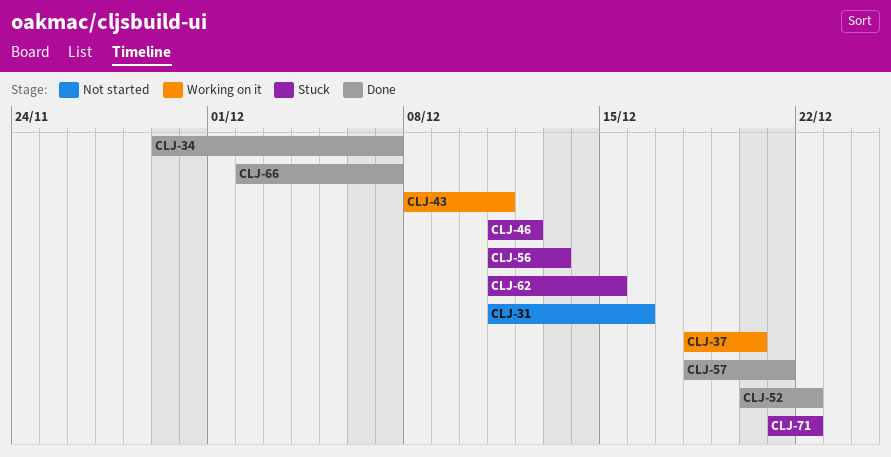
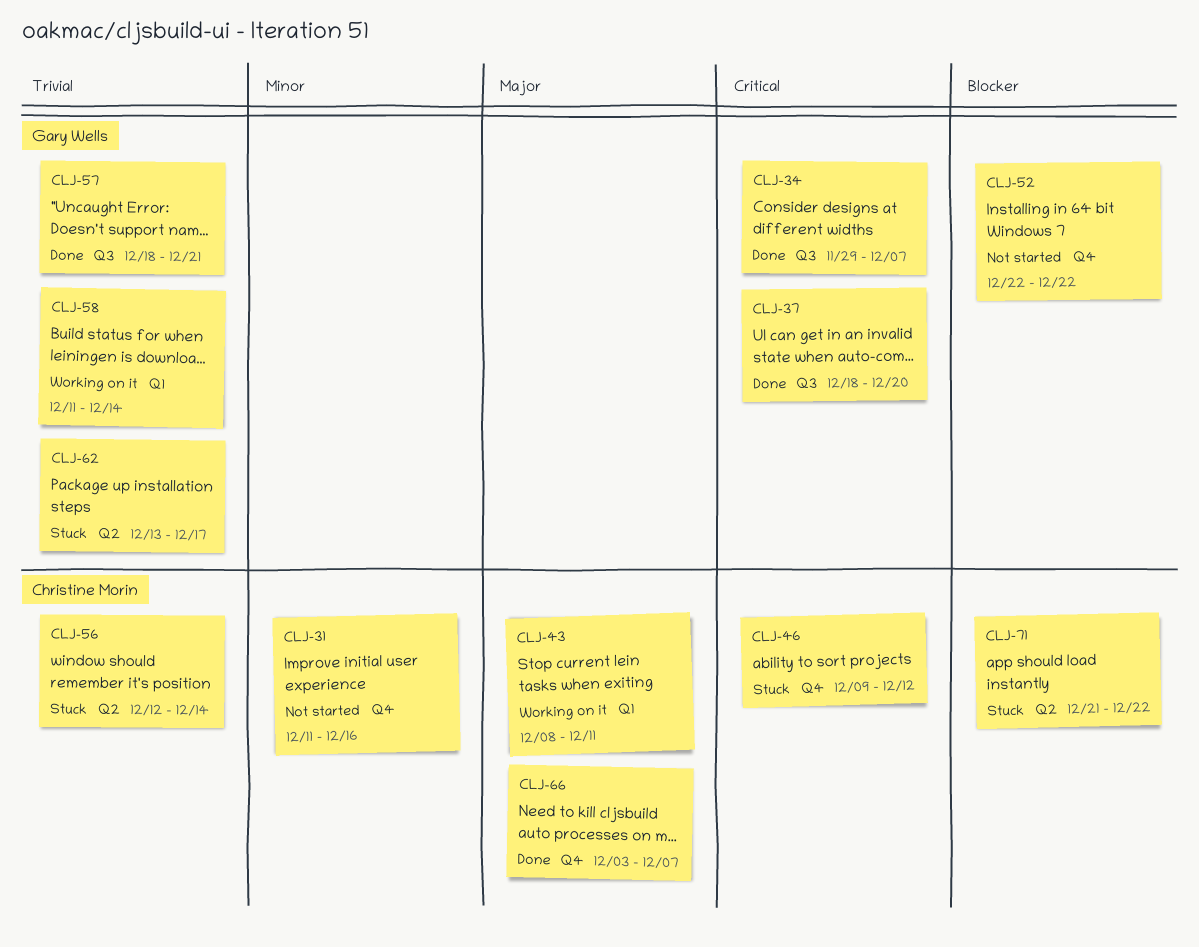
CLJ-37, status: Working on it -> Done
CLJ-46, start: Dec 11 -> Dec 9
CLJ-52, status: Done -> Not started
CLJ-52, start: Dec 20 -> Dec 22
CLJ-56, start: Dec 11 -> Dec 12
CLJ-56, due: Dec 13 -> Dec 14
CLJ-58: none -> present
CLJ-62, start: Dec 11 -> Dec 13
CLJ-62, due: Dec 15 -> Dec 17
CLJ-66, start: Dec 2 -> Dec 3

